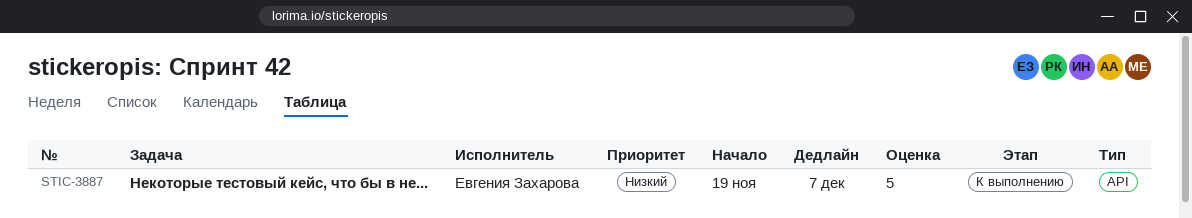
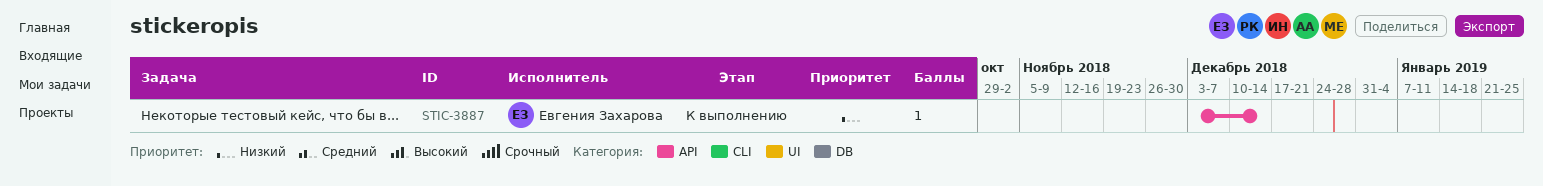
STIC-3887, estimate: 5 -> 1
STIC-3887, start: Nov 19 -> Dec 3
STIC-3887, due: Dec 7 -> Dec 14

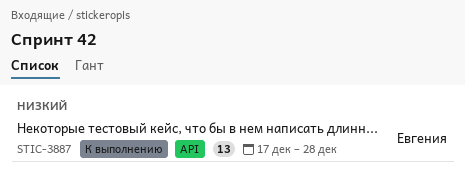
STIC-3887, estimate: 1 -> 13
STIC-3887, start: Dec 3 -> Dec 17
STIC-3887, due: Dec 14 -> Dec 28

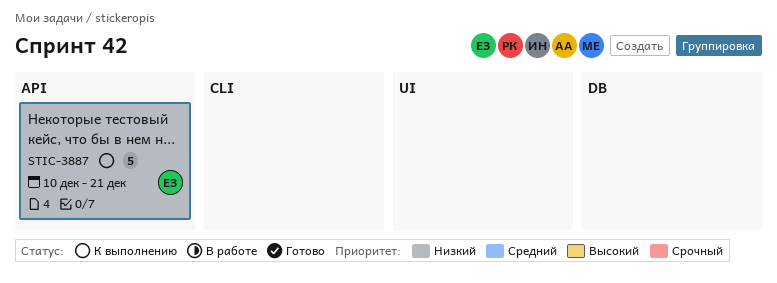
STIC-3887, estimate: 13 -> 5
STIC-3887, start: Dec 17 -> Dec 10
STIC-3887, due: Dec 28 -> Dec 21

